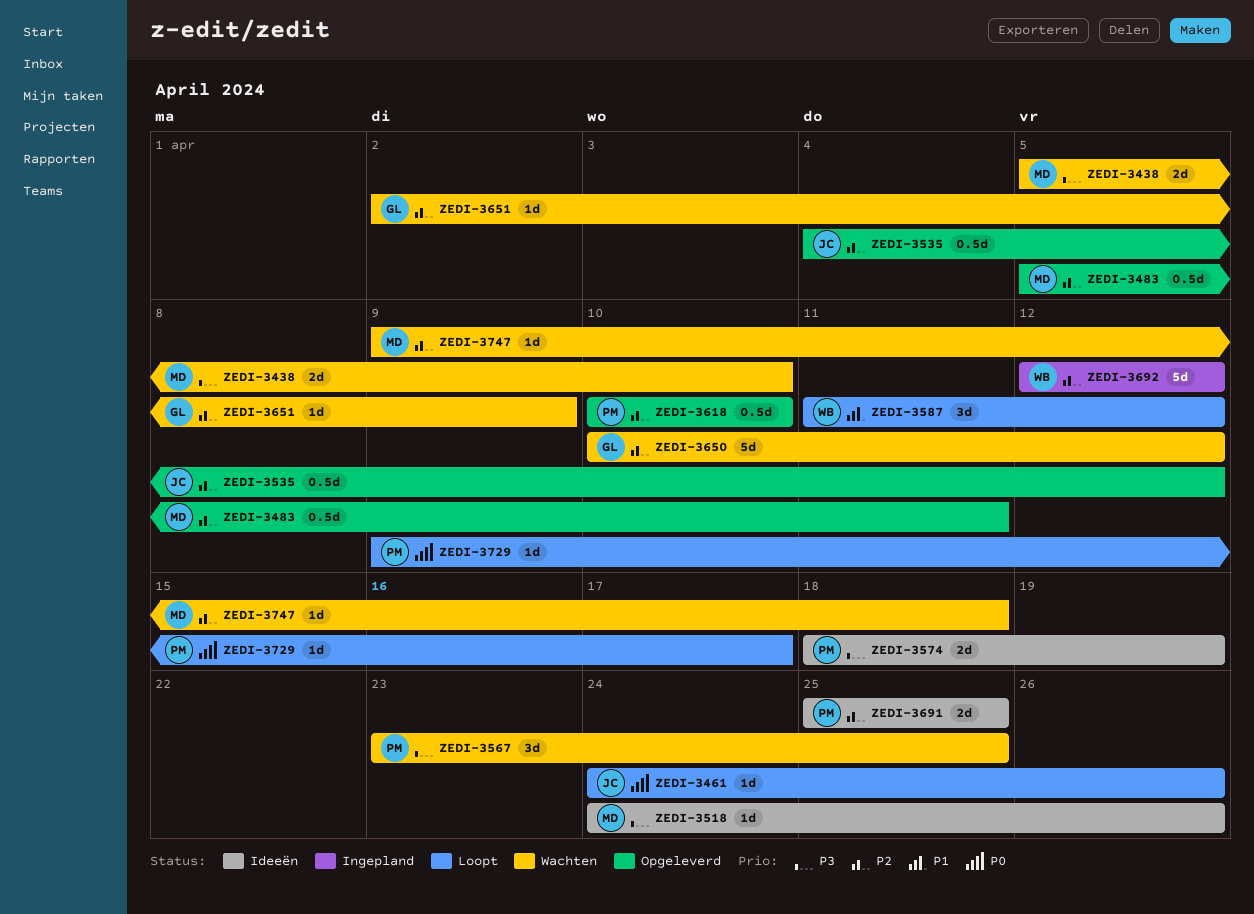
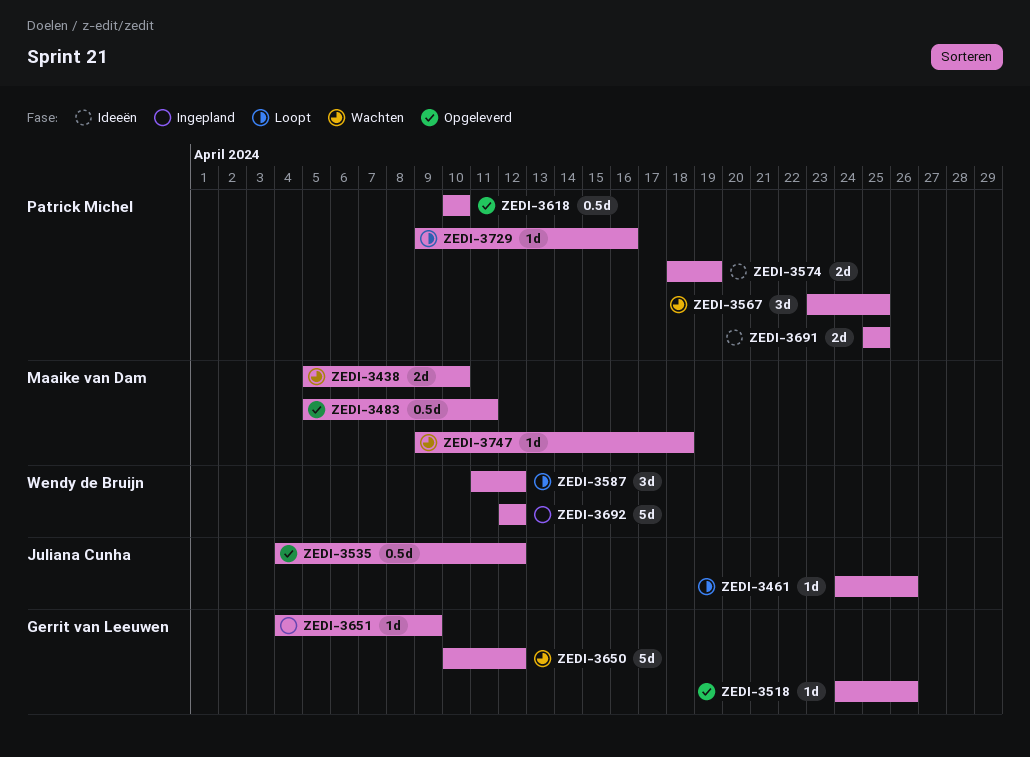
ZEDI-3518, status: Ideeën -> Opgeleverd
ZEDI-3518, owner: Maaike van Dam -> Gerrit van Leeuwen
ZEDI-3651, status: Wachten -> Ingepland
ZEDI-3651, start: Apr 2 -> Apr 4
ZEDI-3729, due: Apr 17 -> Apr 16

